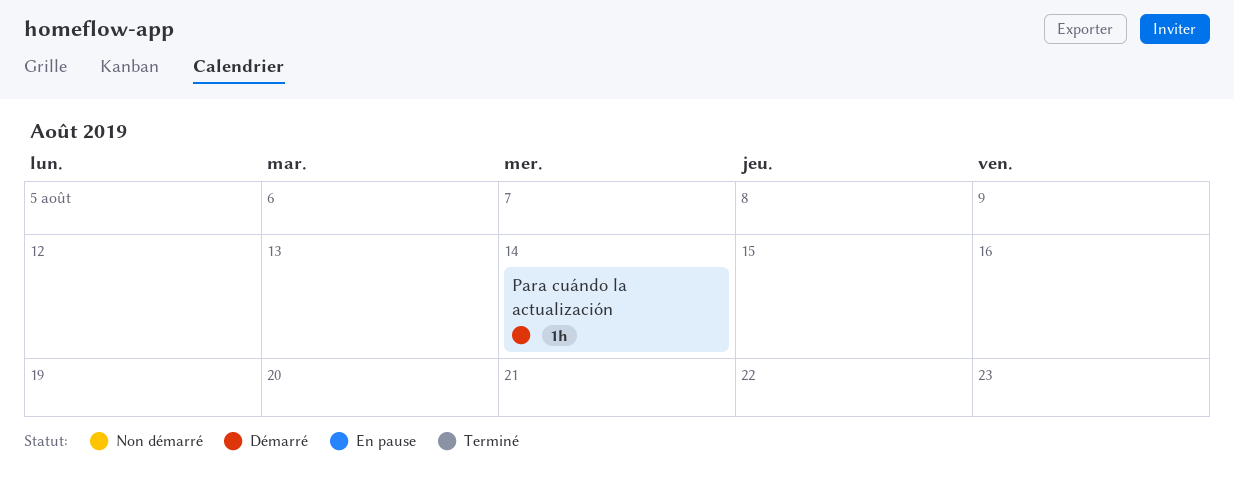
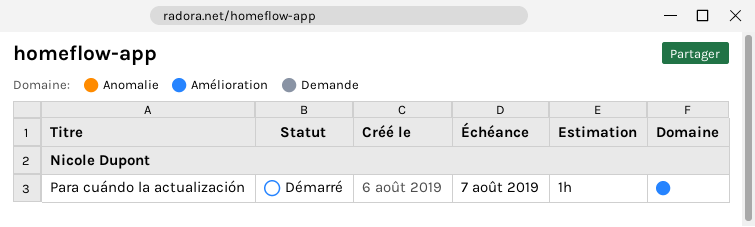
Para cuándo la actualización, due: Aug 14 -> Aug 7

